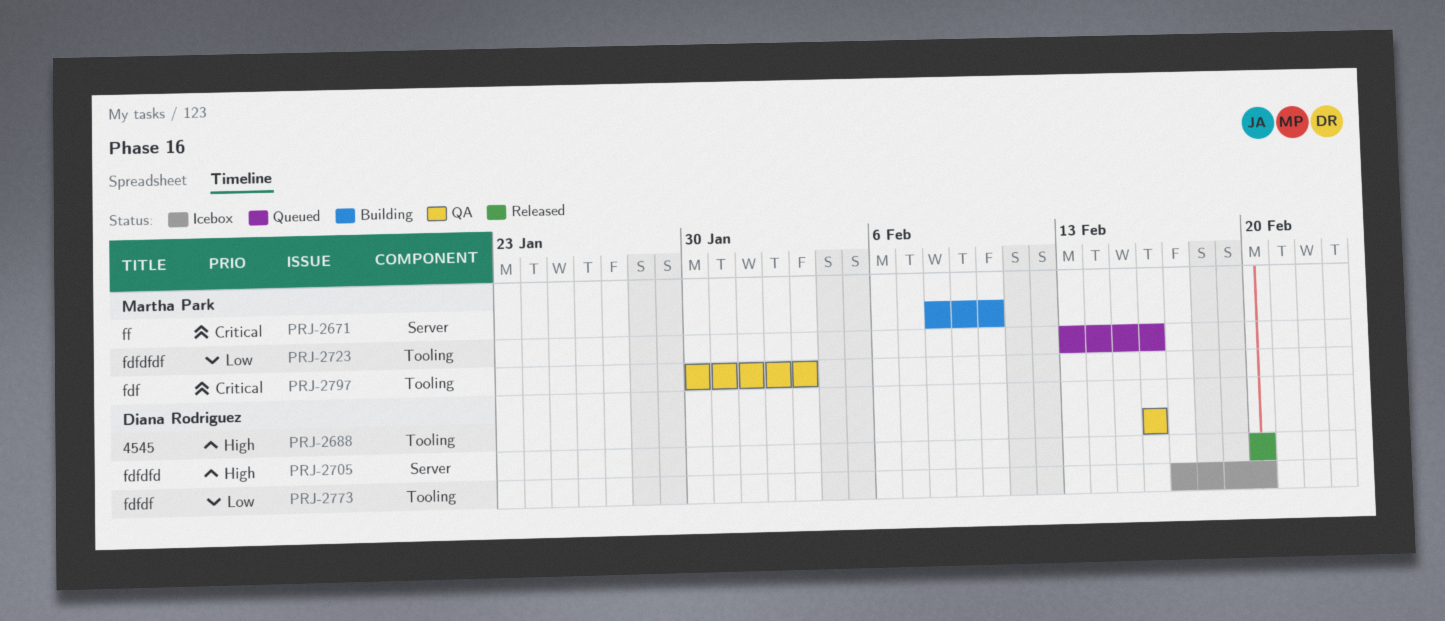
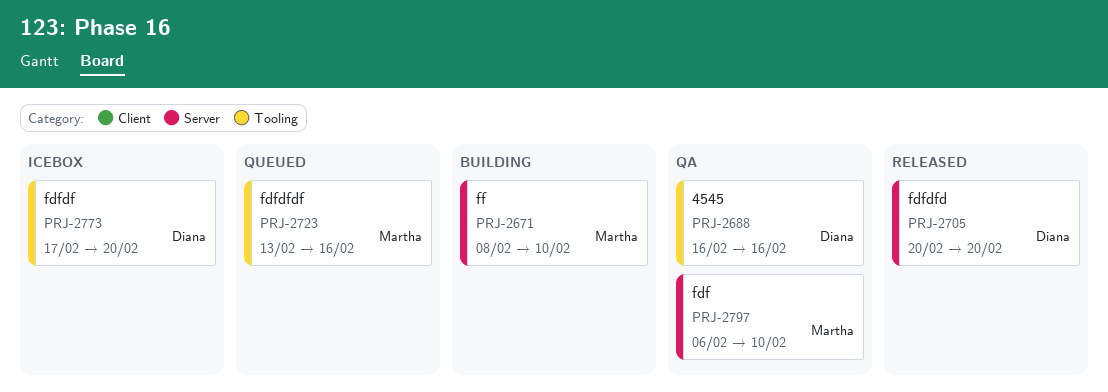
PRJ-2797, label: Tooling -> Server
PRJ-2797, start: Jan 30 -> Feb 6
PRJ-2797, due: Feb 3 -> Feb 10

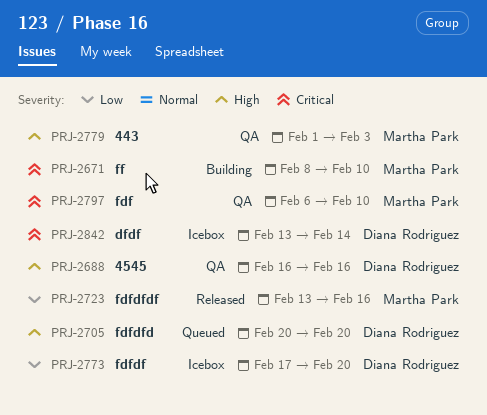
PRJ-2705, status: Released -> Queued
PRJ-2723, status: Queued -> Released
PRJ-2779: none -> present
PRJ-2842: none -> present

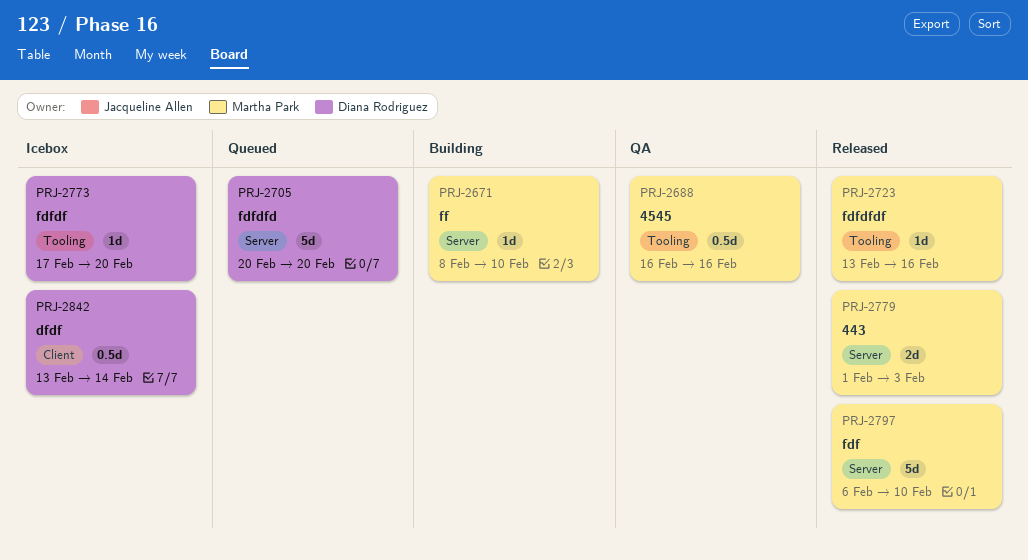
PRJ-2688, owner: Diana Rodriguez -> Martha Park
PRJ-2779, status: QA -> Released
PRJ-2797, status: QA -> Released

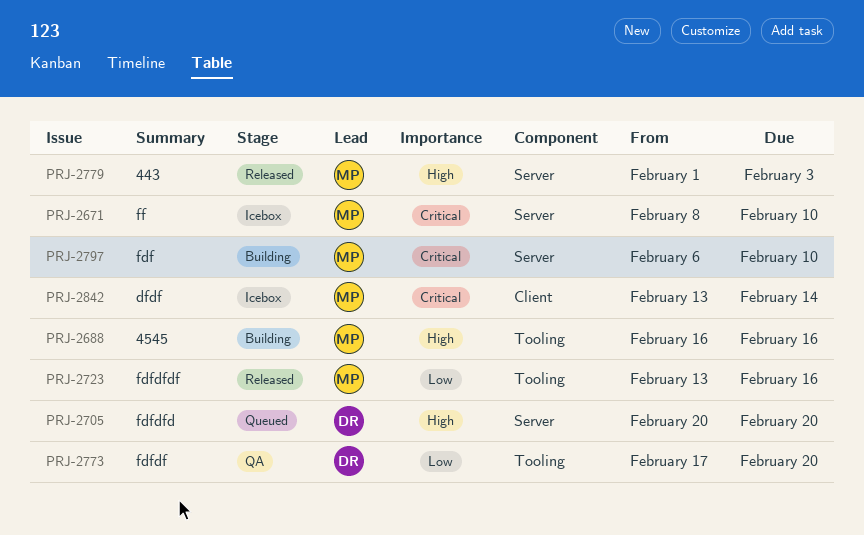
PRJ-2671, status: Building -> Icebox
PRJ-2688, status: QA -> Building
PRJ-2773, status: Icebox -> QA
PRJ-2797, status: Released -> Building
PRJ-2842, owner: Diana Rodriguez -> Martha Park

